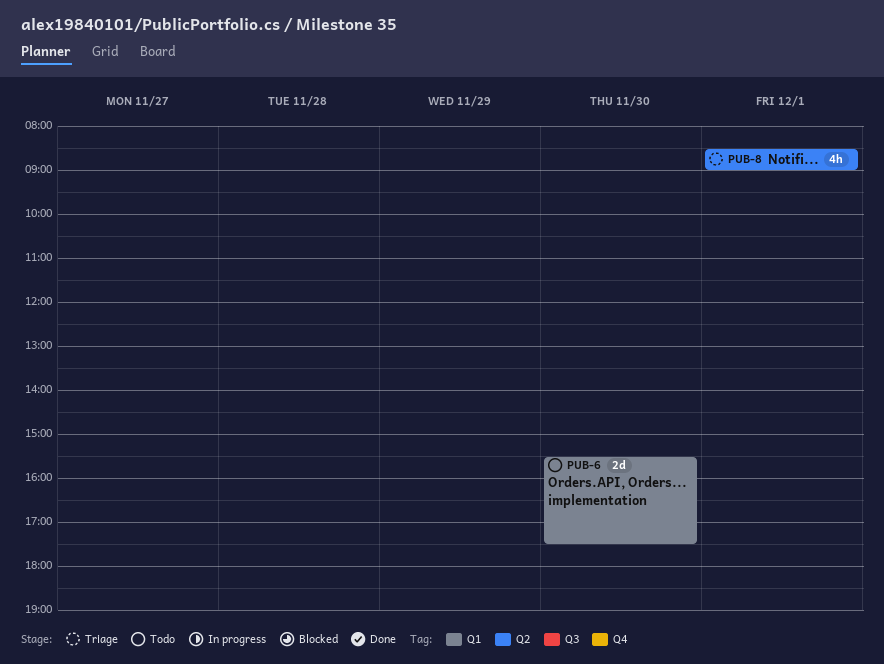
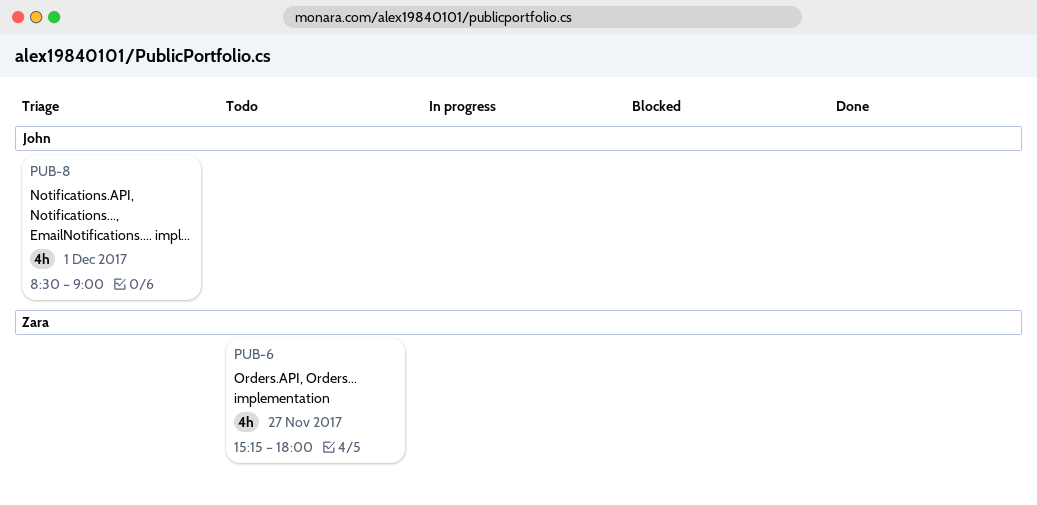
PUB-6, estimate: 2d -> 4h
PUB-6, day: Nov 30 -> Nov 27
PUB-6, begins: 15:30 -> 15:15
PUB-6, ends: 17:30 -> 18:00

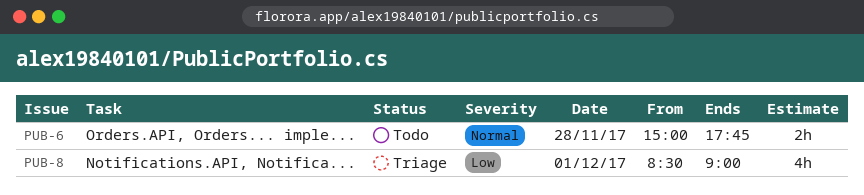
PUB-6, estimate: 4h -> 2h
PUB-6, day: Nov 27 -> Nov 28
PUB-6, begins: 15:15 -> 15:00
PUB-6, ends: 18:00 -> 17:45

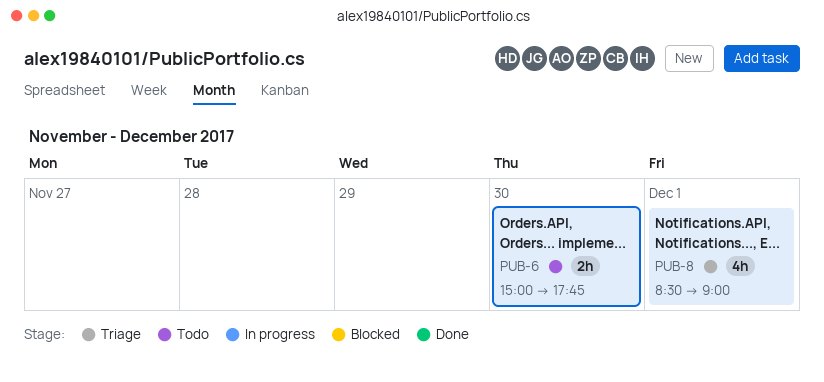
PUB-6, day: Nov 28 -> Nov 30

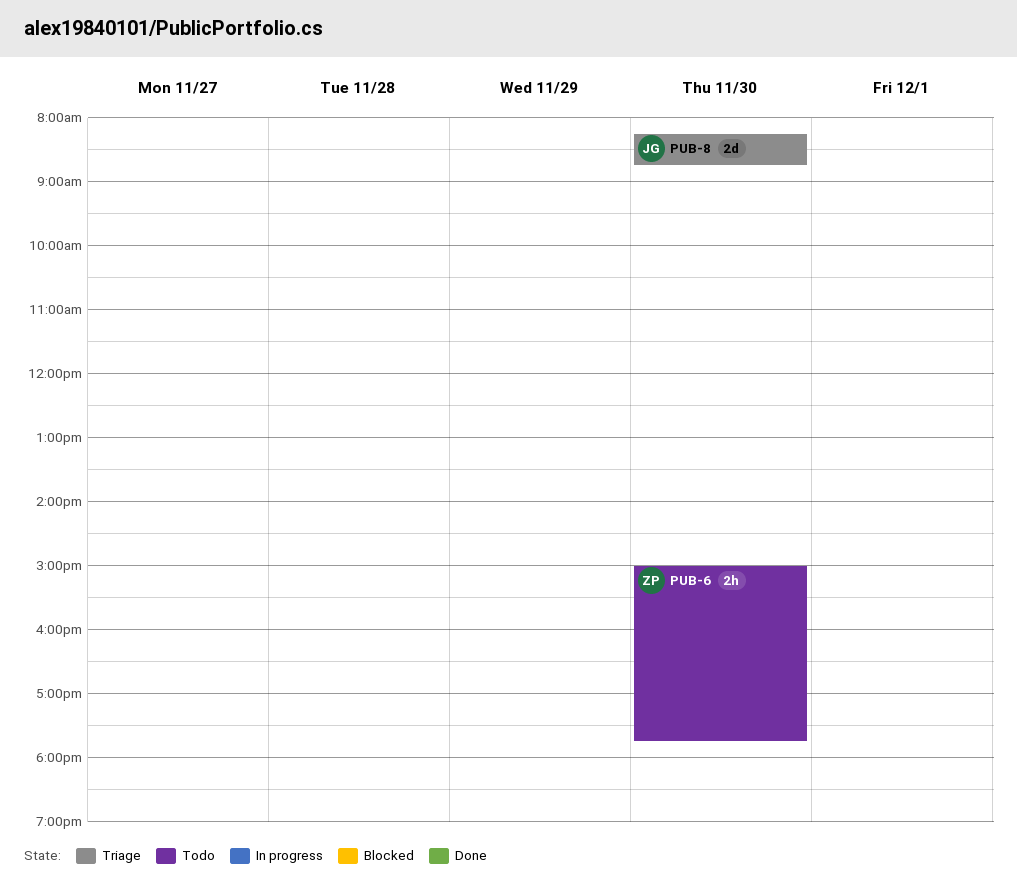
PUB-8, estimate: 4h -> 2d
PUB-8, day: Dec 1 -> Nov 30
PUB-8, begins: 08:30 -> 08:15
PUB-8, ends: 09:00 -> 08:45

